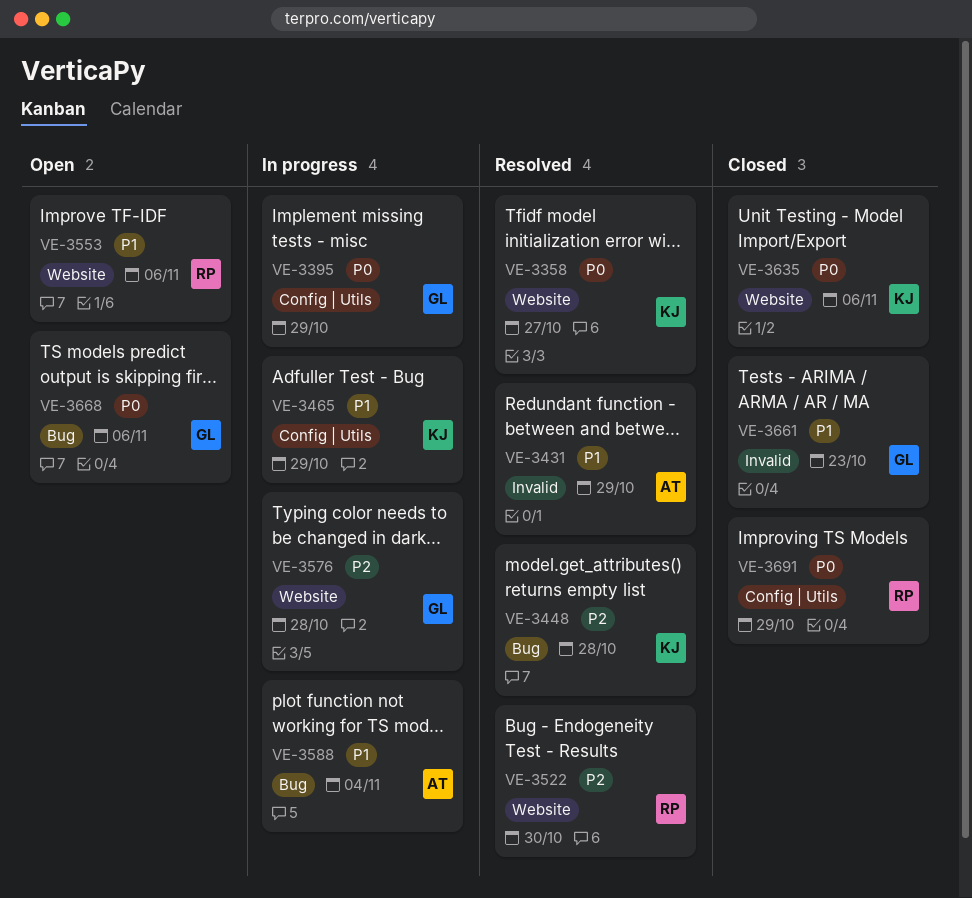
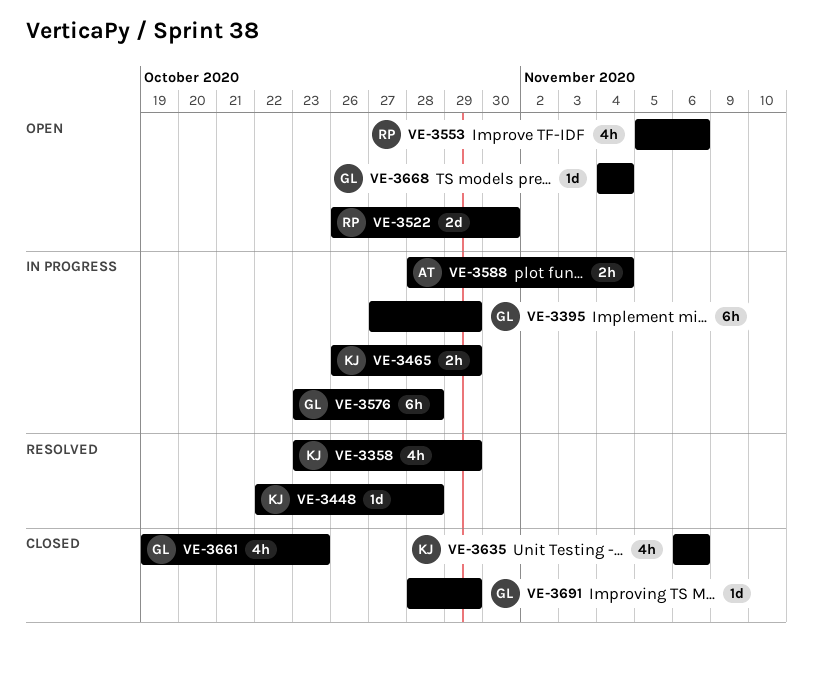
VE-3358, due: Oct 27 -> Oct 29
VE-3431: present -> none
VE-3522, status: Resolved -> Open
VE-3668, due: Nov 6 -> Nov 4
VE-3691, owner: RP -> GL

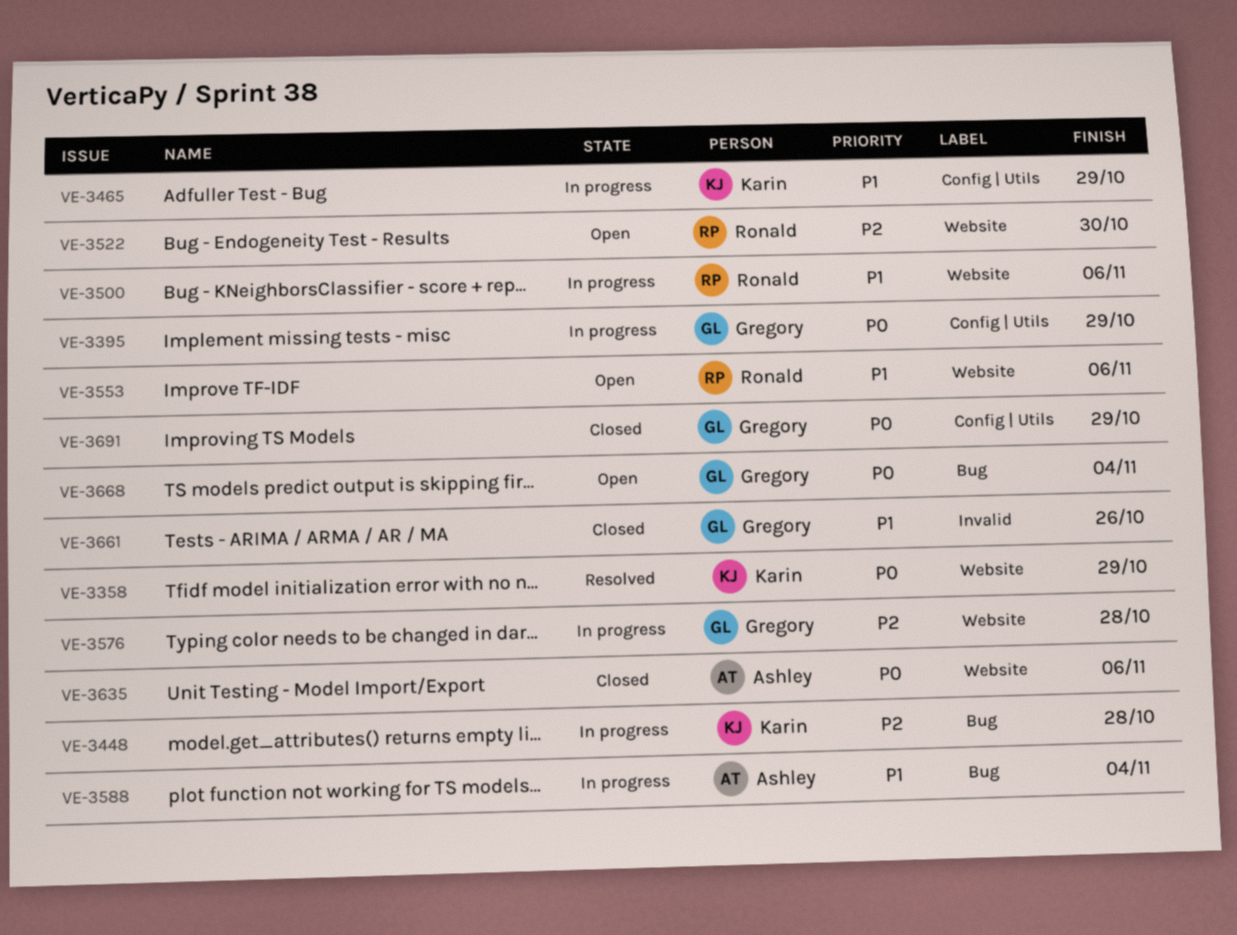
VE-3448, status: Resolved -> In progress
VE-3500: none -> present
VE-3635, owner: Karin -> Ashley
VE-3661, due: Oct 23 -> Oct 26

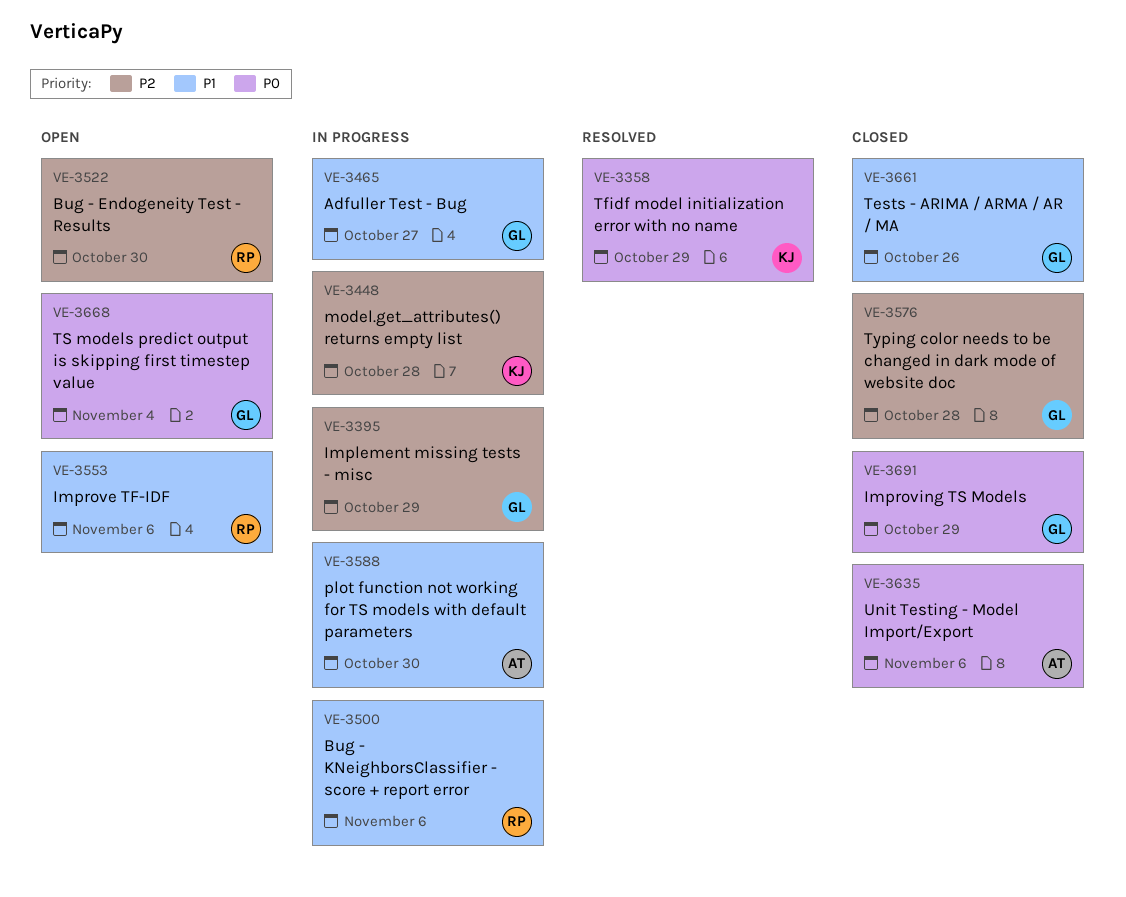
VE-3395, priority: P0 -> P2
VE-3465, owner: Karin -> Gregory
VE-3465, due: Oct 29 -> Oct 27
VE-3576, status: In progress -> Closed
VE-3588, due: Nov 4 -> Oct 30

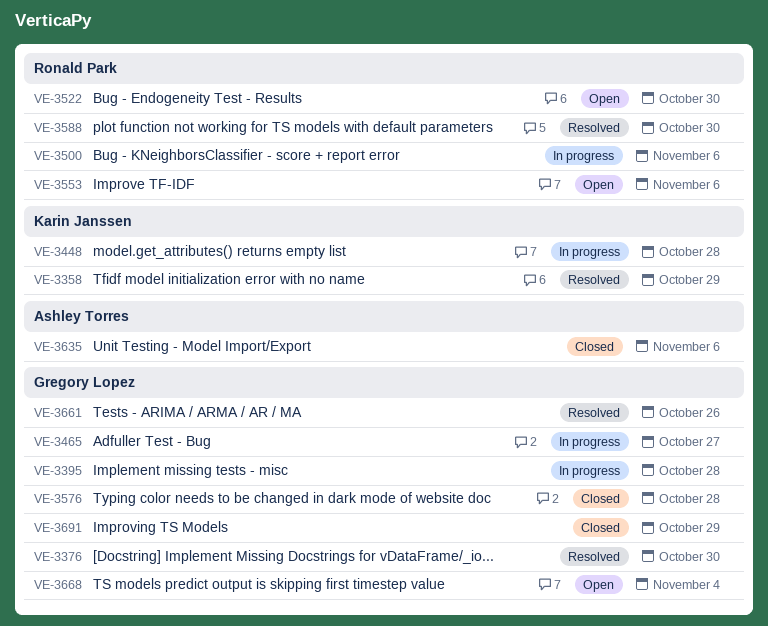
VE-3376: none -> present
VE-3395, due: Oct 29 -> Oct 28
VE-3588, status: In progress -> Resolved
VE-3588, owner: Ashley Torres -> Ronald Park
VE-3661, status: Closed -> Resolved

